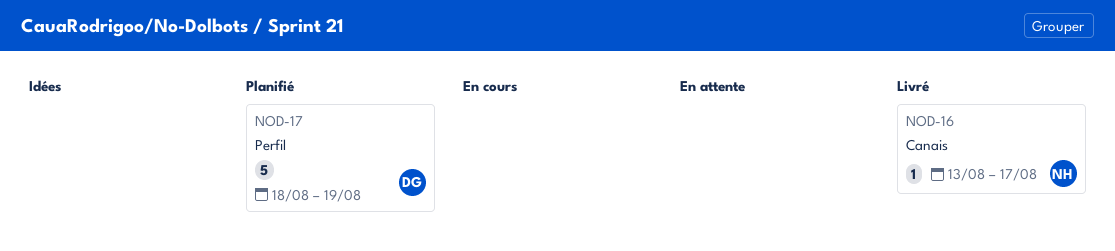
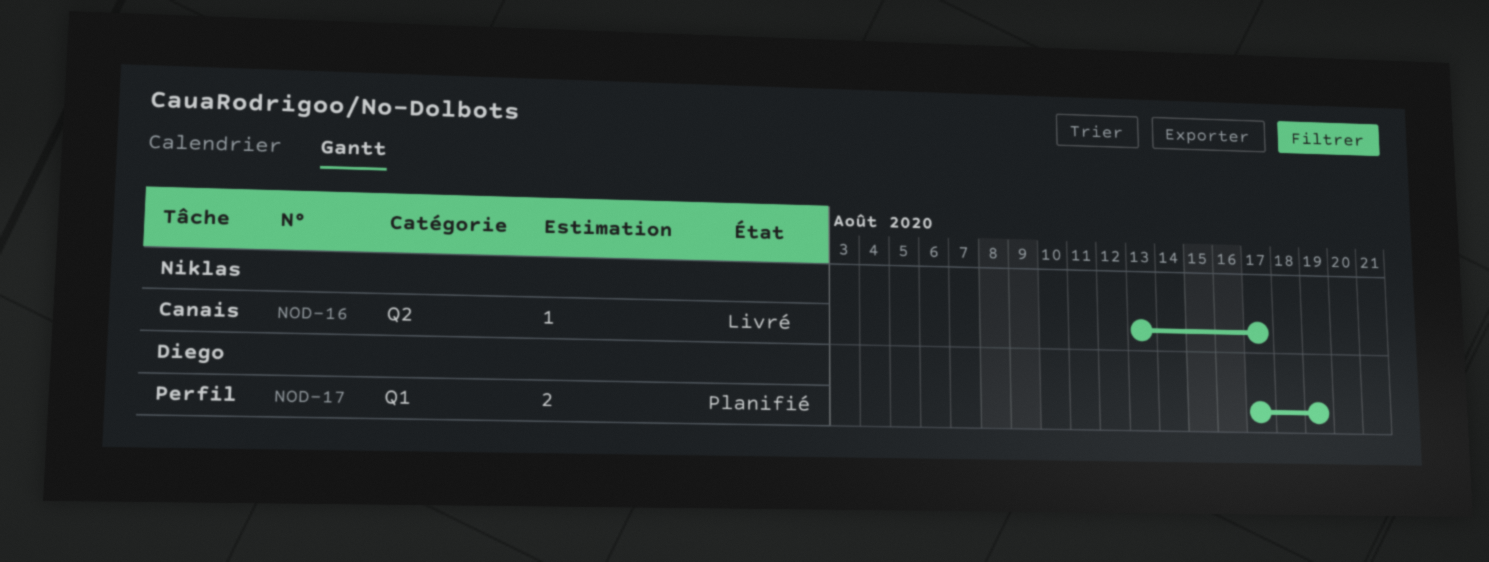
NOD-17, estimate: 5 -> 2
NOD-17, start: Aug 18 -> Aug 17

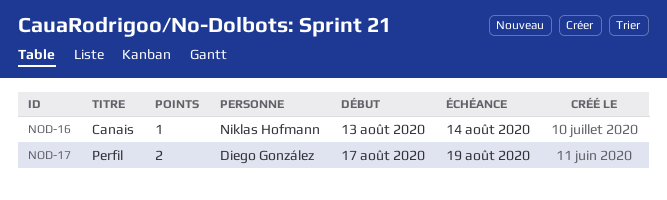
NOD-16, due: Aug 17 -> Aug 14

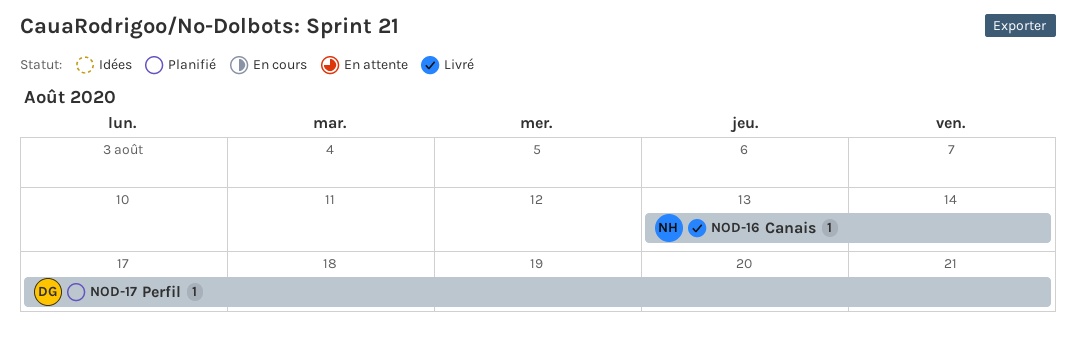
NOD-17, estimate: 2 -> 1
NOD-17, due: Aug 19 -> Aug 21

